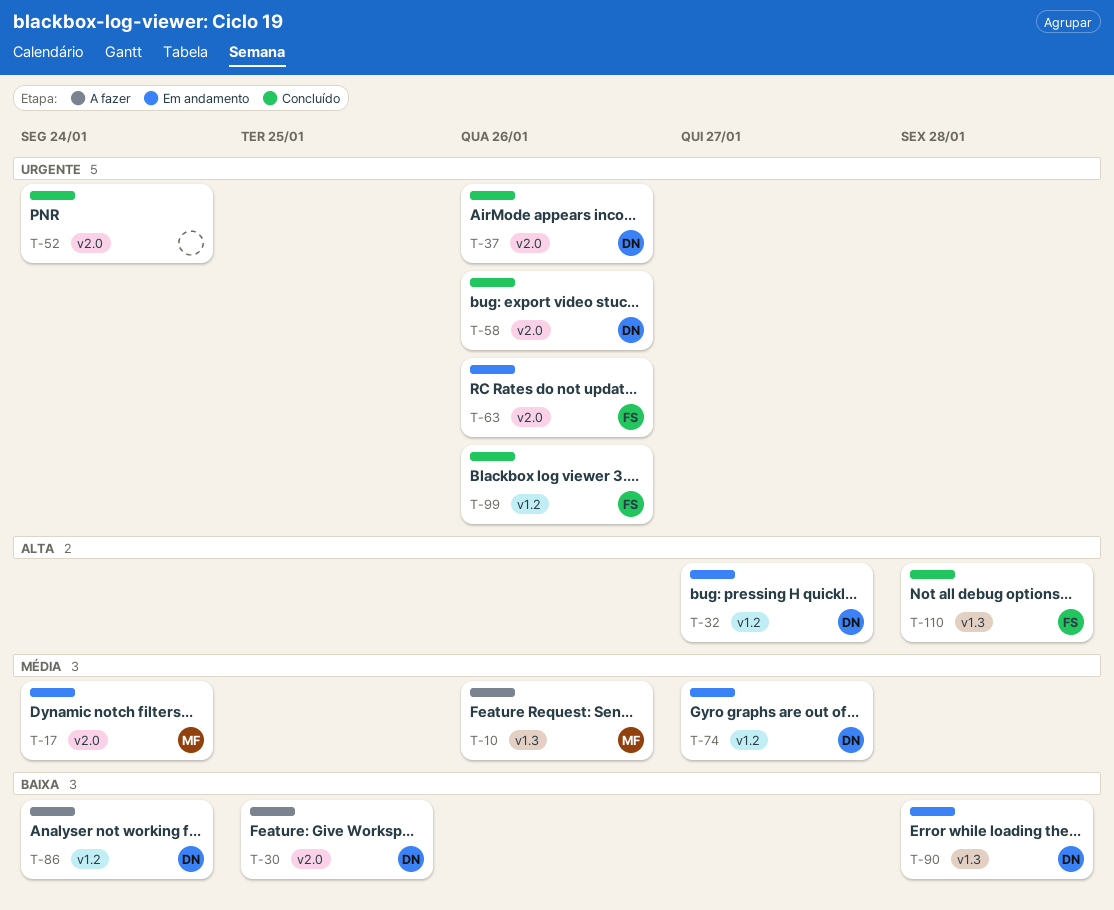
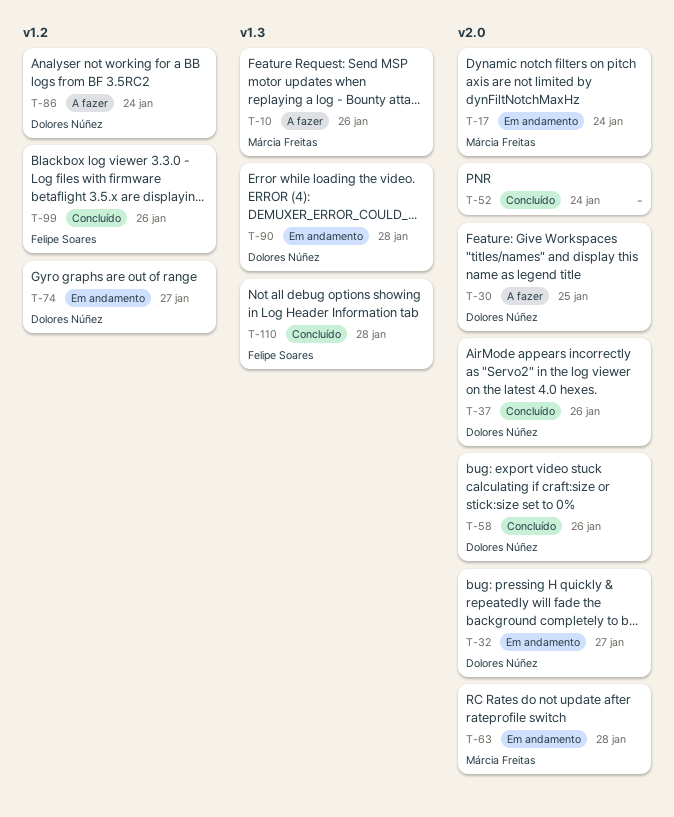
T-32, label: v1.2 -> v2.0
T-63, owner: Felipe Soares -> Márcia Freitas
T-63, due: Jan 26 -> Jan 28

